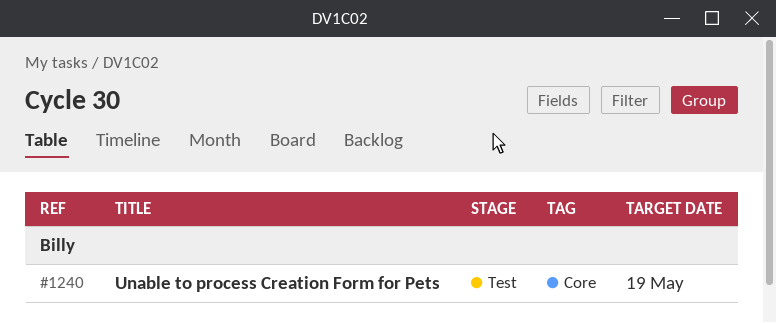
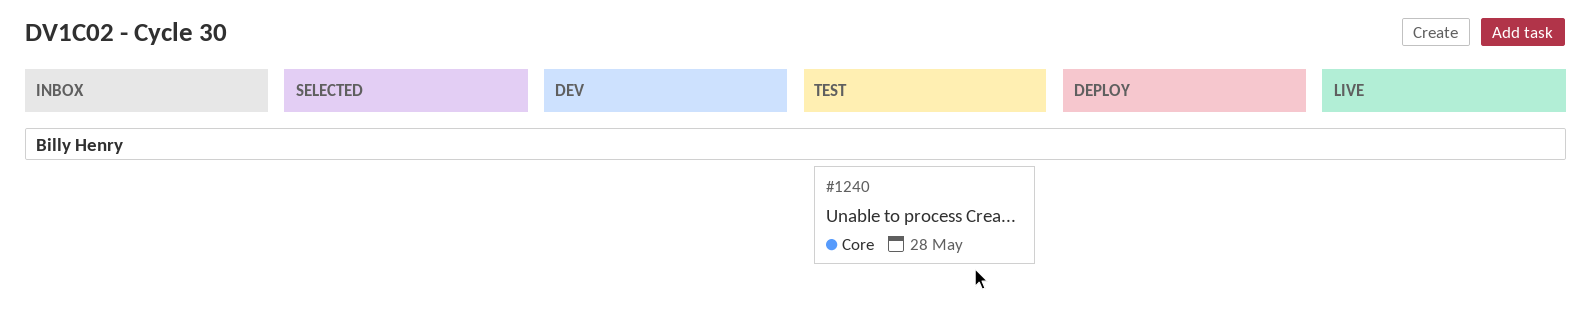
#1240, due: May 19 -> May 28

